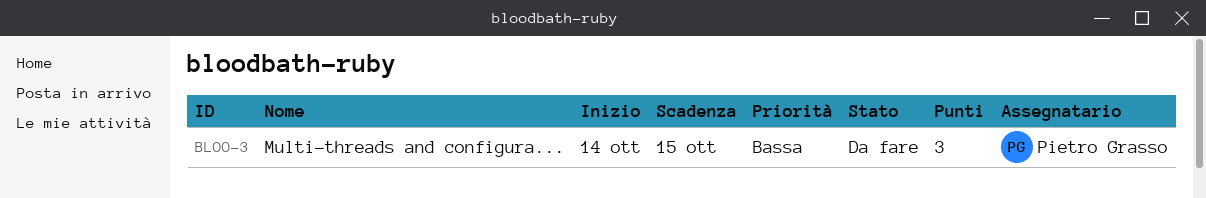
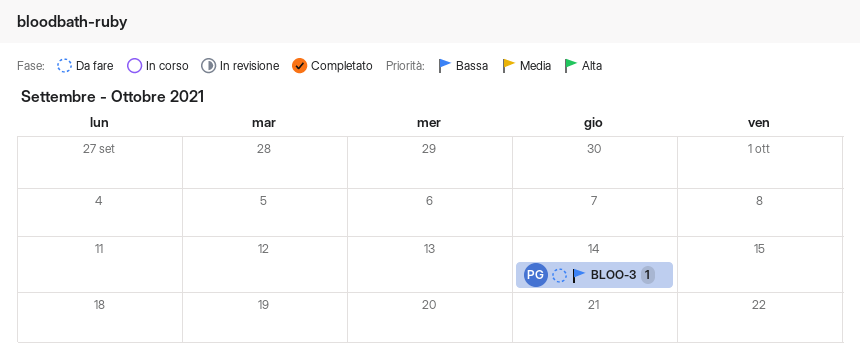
BLOO-3, estimate: 3 -> 1
BLOO-3, due: Oct 15 -> Oct 14

